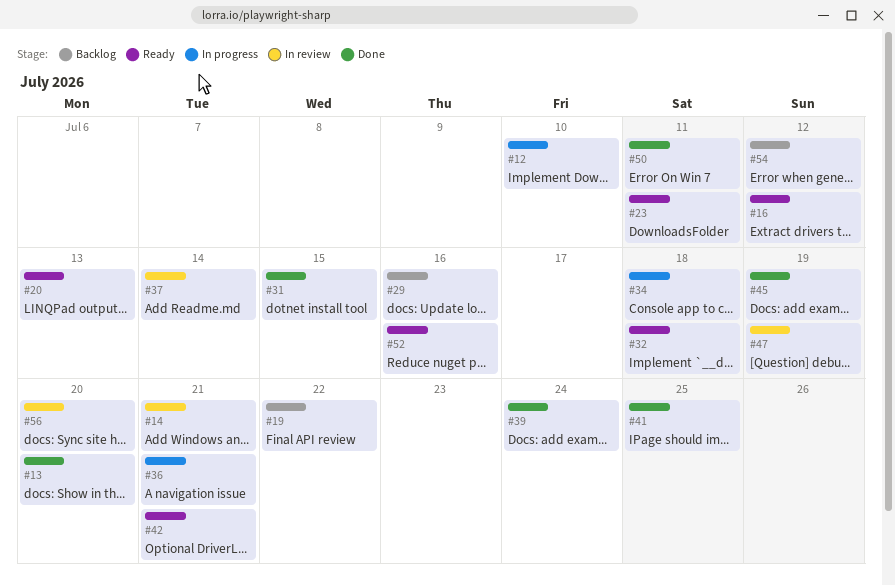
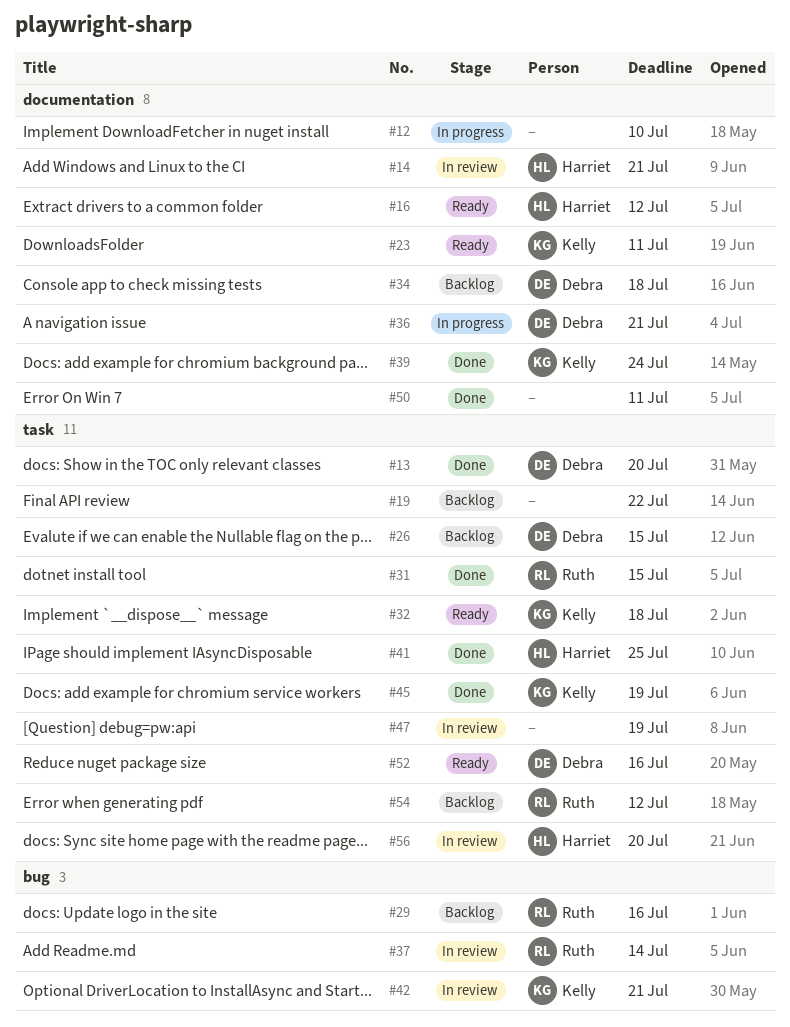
#20: present -> none
#26: none -> present
#34, status: In progress -> Backlog
#42, status: Ready -> In review

